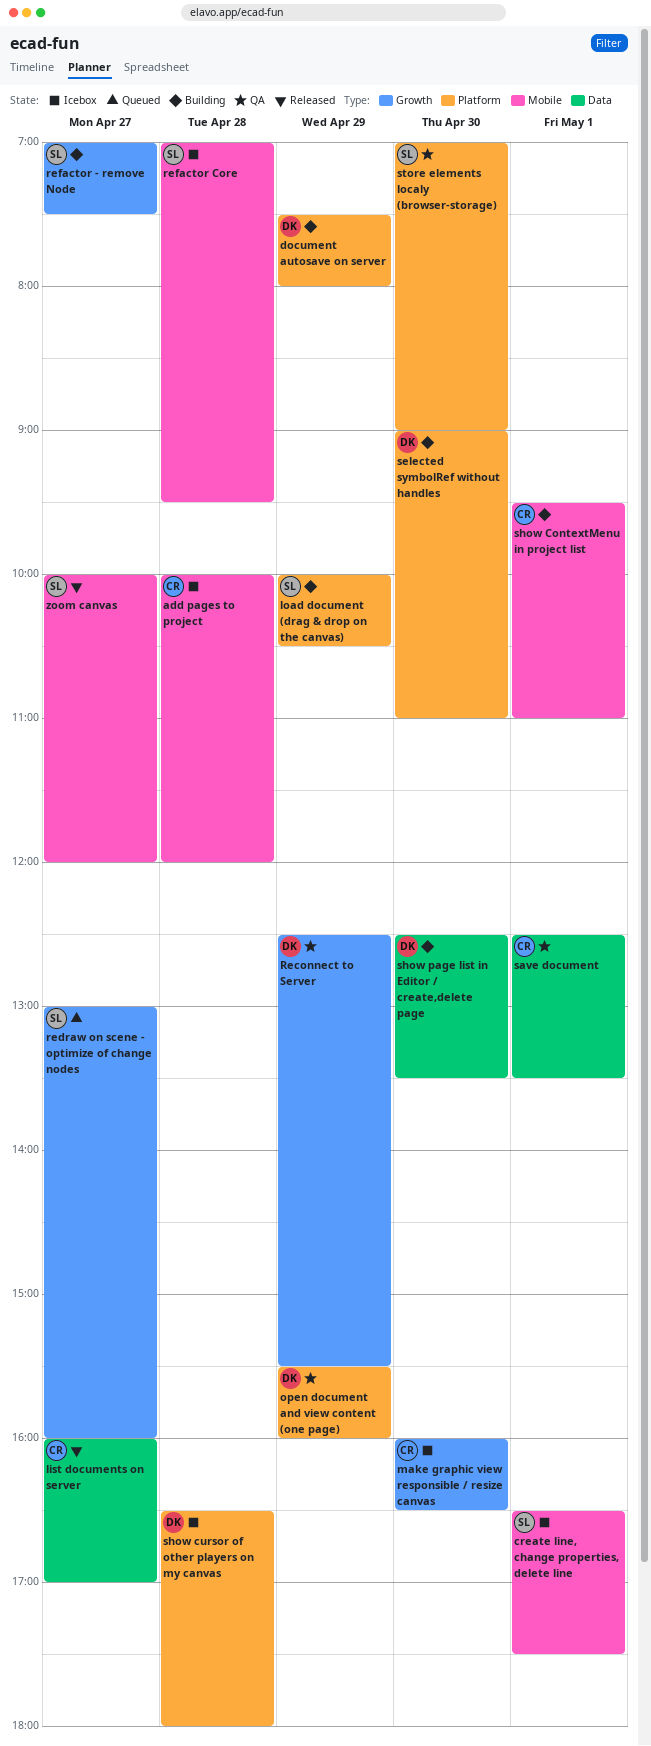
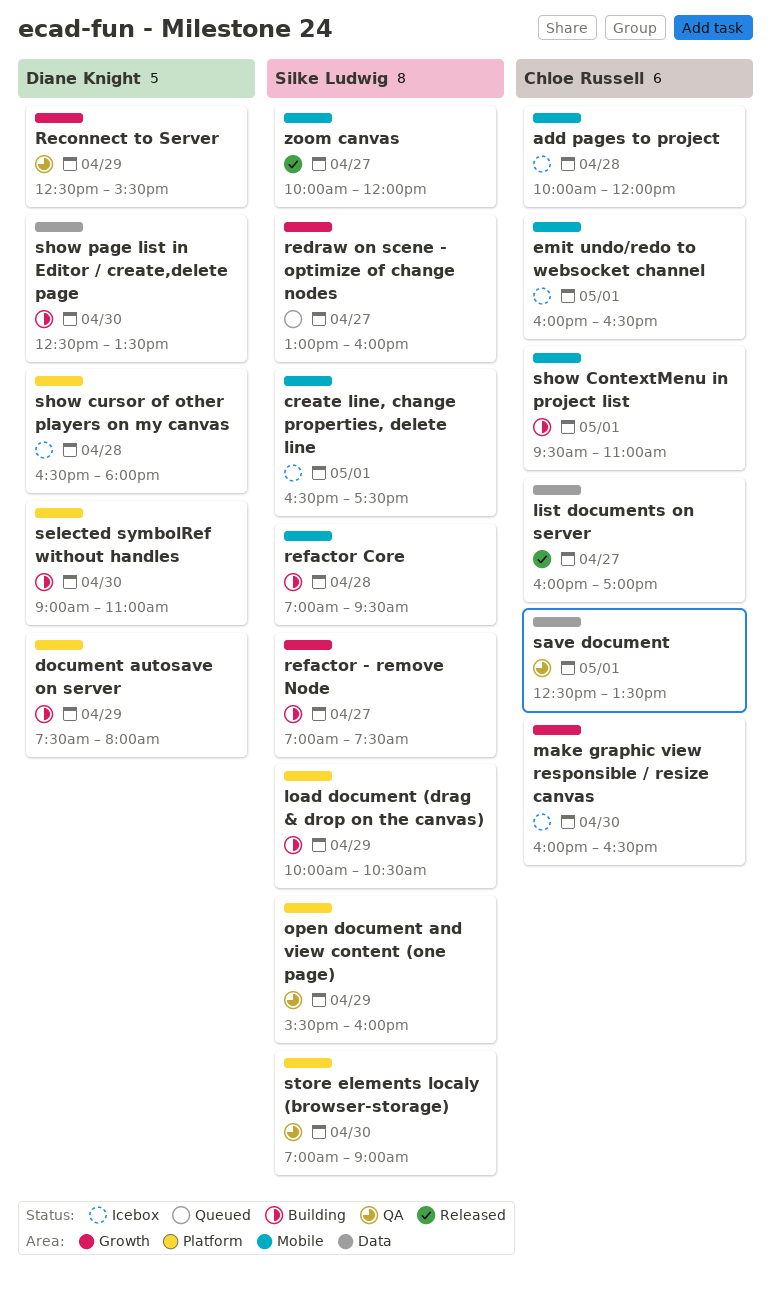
emit undo/redo to websocket channel: none -> present
open document and view content (one page), owner: Diane Knight -> Silke Ludwig
refactor Core, status: Icebox -> Building

